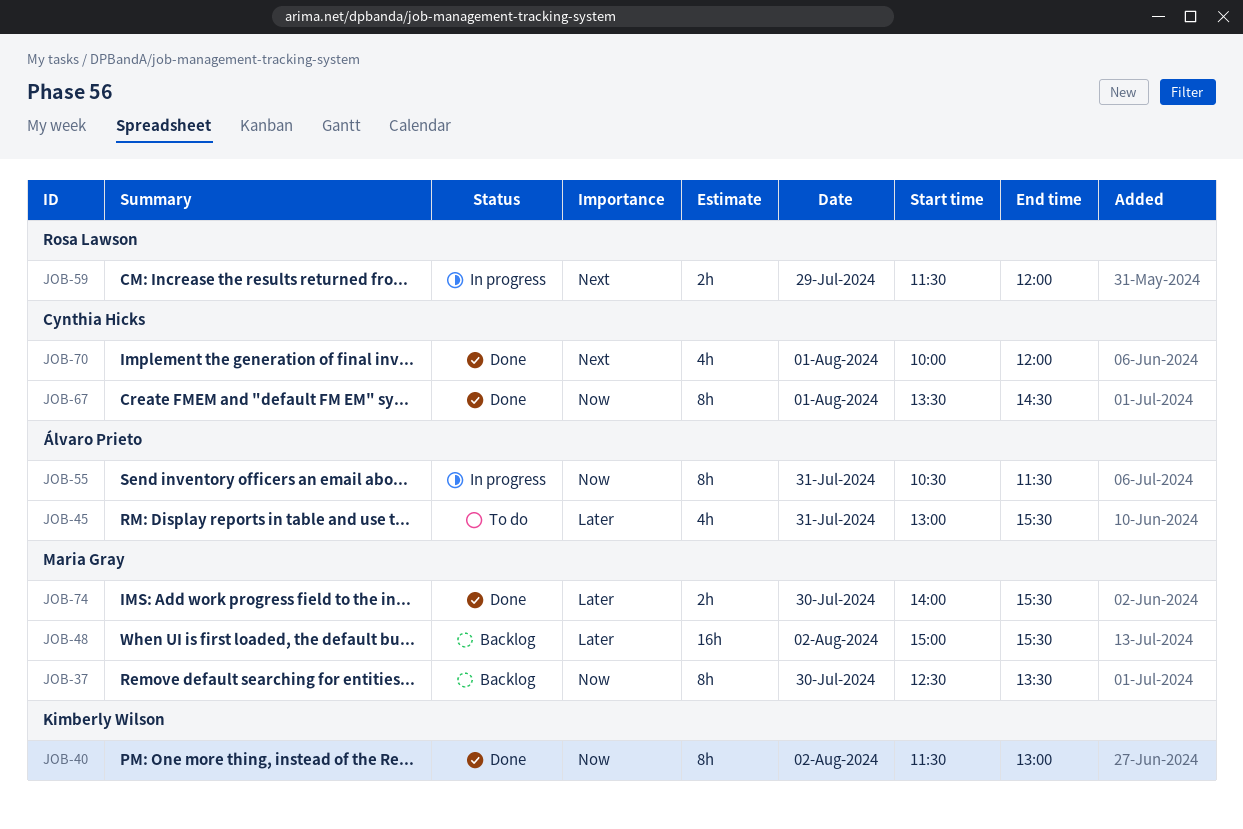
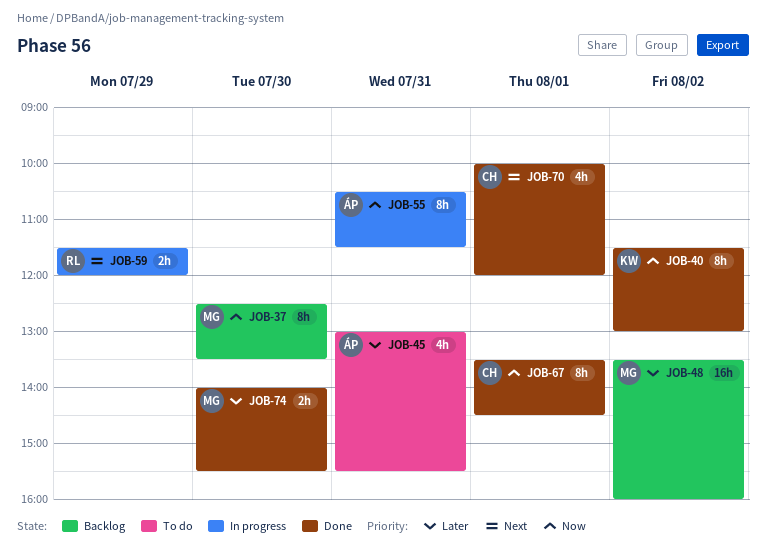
JOB-48, begins: 15:00 -> 13:30
JOB-48, ends: 15:30 -> 16:00

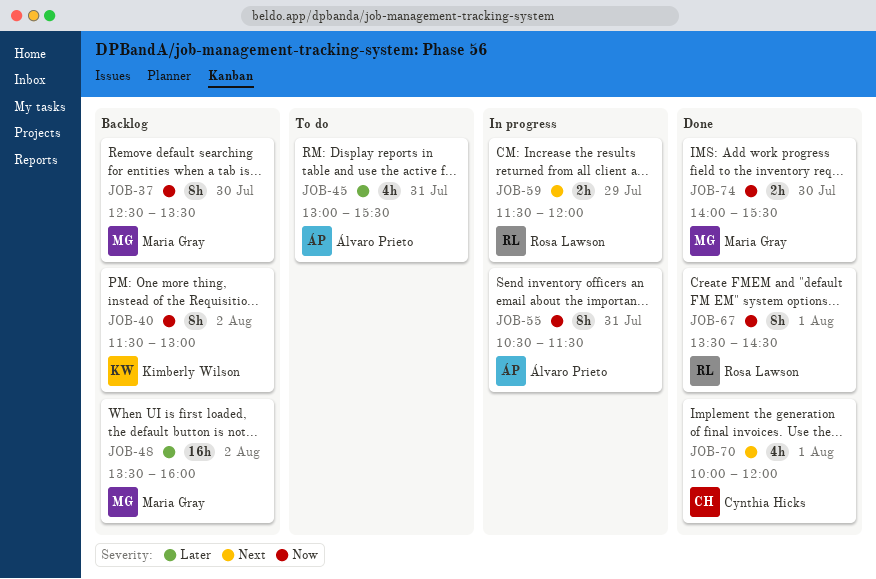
JOB-40, status: Done -> Backlog
JOB-67, owner: Cynthia Hicks -> Rosa Lawson
JOB-74, priority: Later -> Now

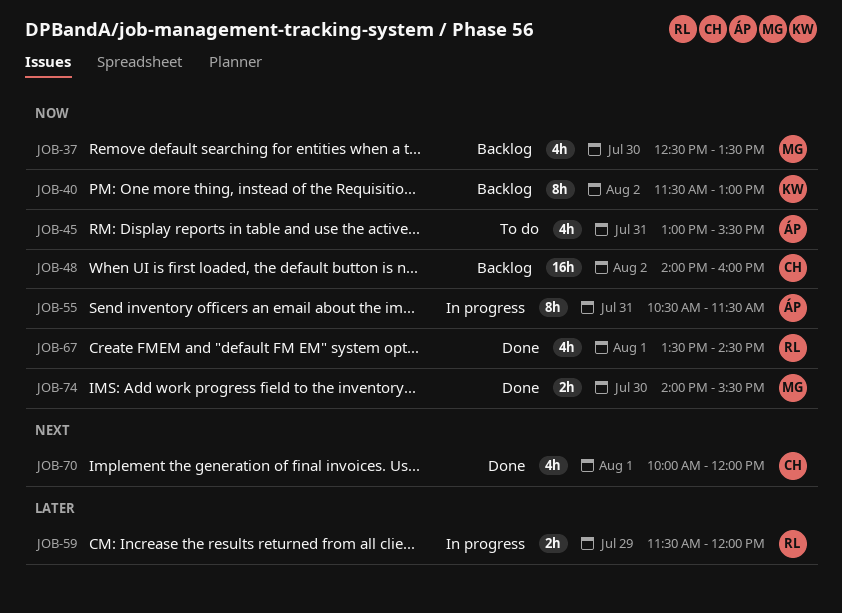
JOB-37, estimate: 8h -> 4h
JOB-45, priority: Later -> Now
JOB-48, owner: Maria Gray -> Cynthia Hicks
JOB-48, priority: Later -> Now
JOB-48, begins: 13:30 -> 14:00
JOB-59, priority: Next -> Later
JOB-67, estimate: 8h -> 4h

